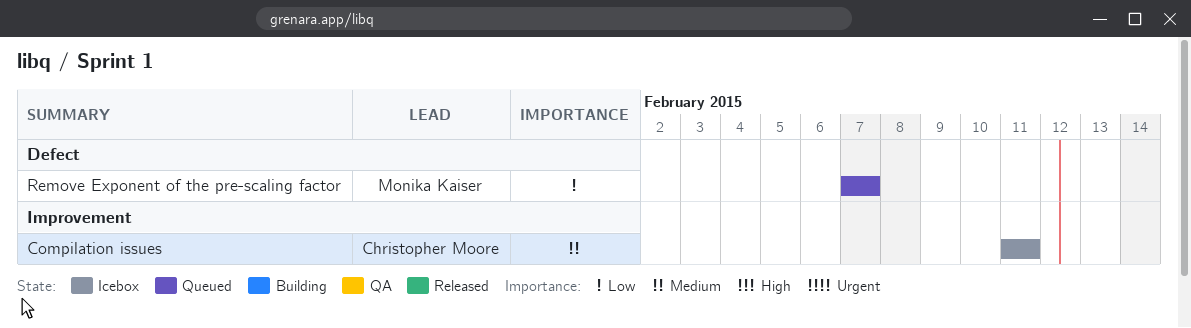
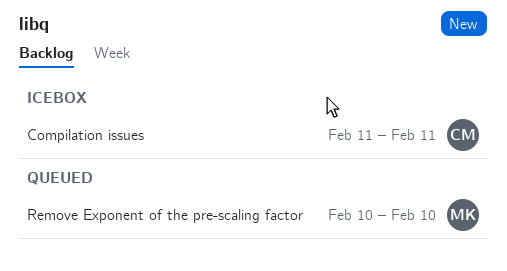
Remove Exponent of the pre-scaling factor, start: Feb 7 -> Feb 10
Remove Exponent of the pre-scaling factor, due: Feb 7 -> Feb 10

